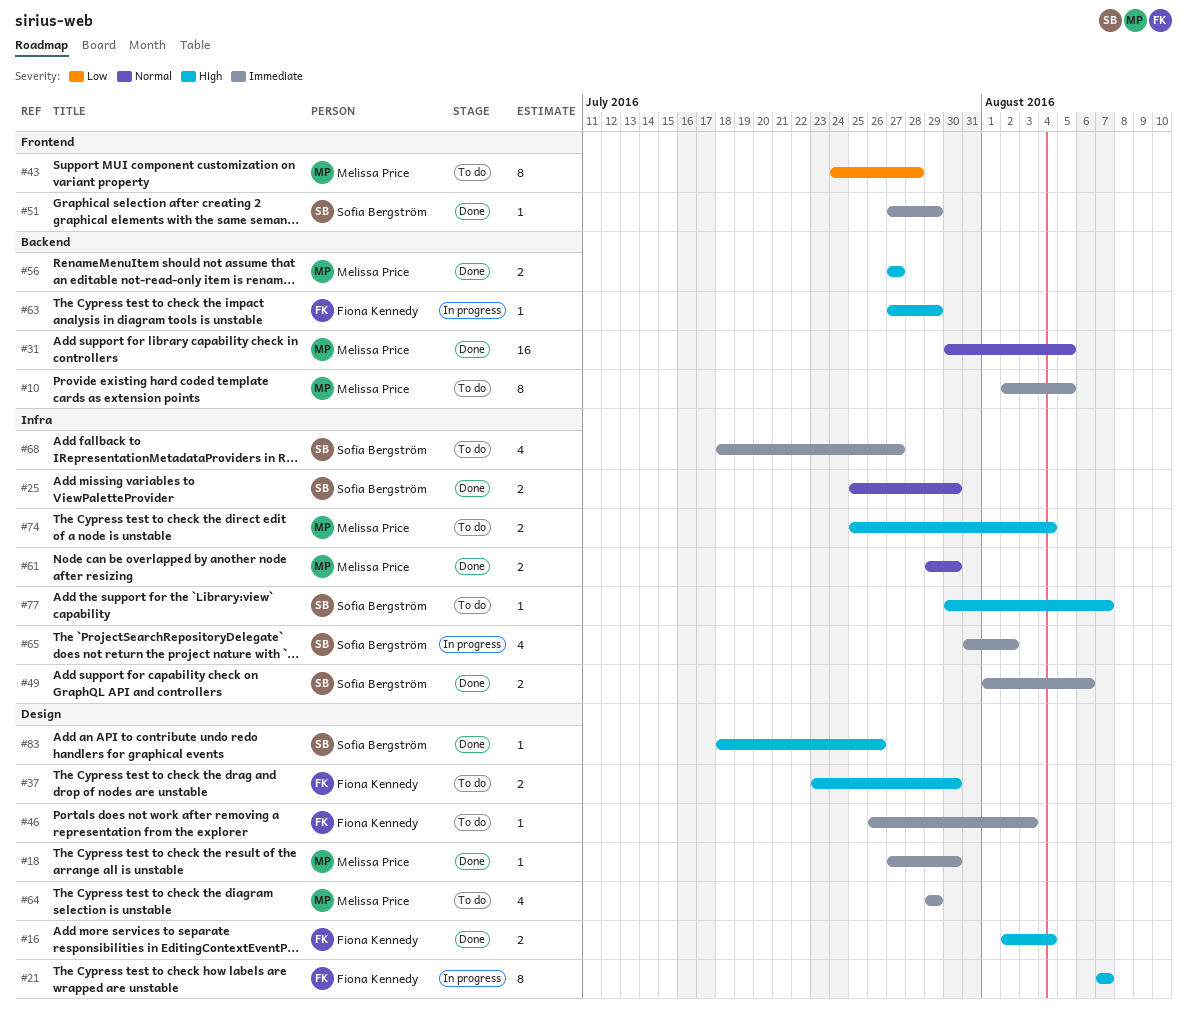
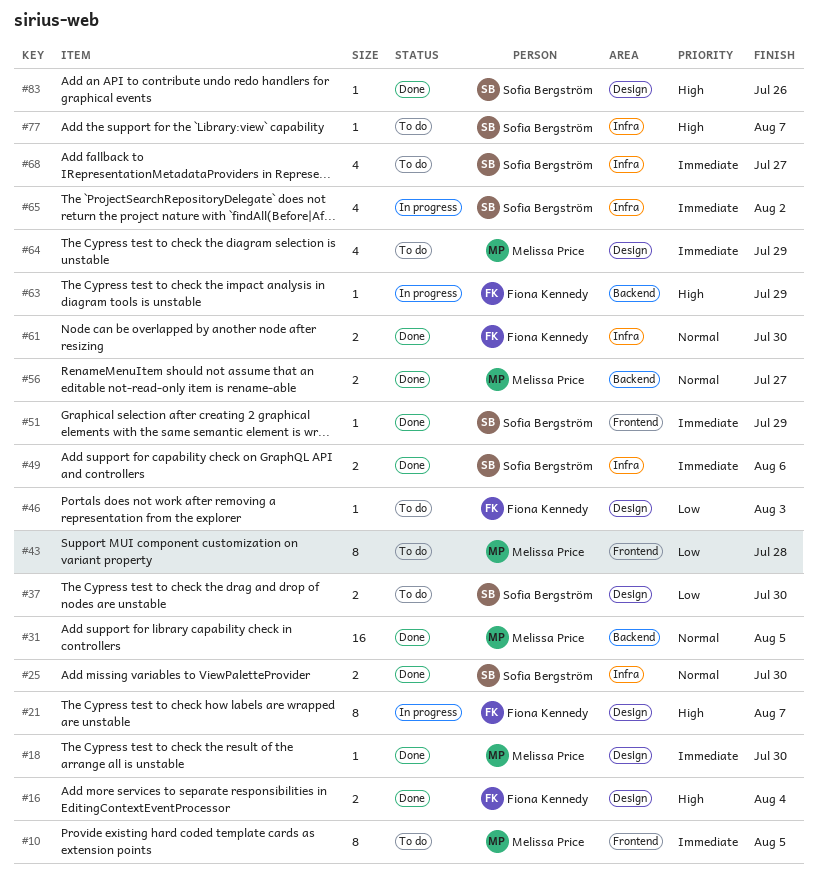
#10, label: Backend -> Frontend
#37, owner: Fiona Kennedy -> Sofia Bergström
#37, priority: High -> Low
#46, priority: Immediate -> Low
#56, priority: High -> Normal
#61, owner: Melissa Price -> Fiona Kennedy
#74: present -> none

